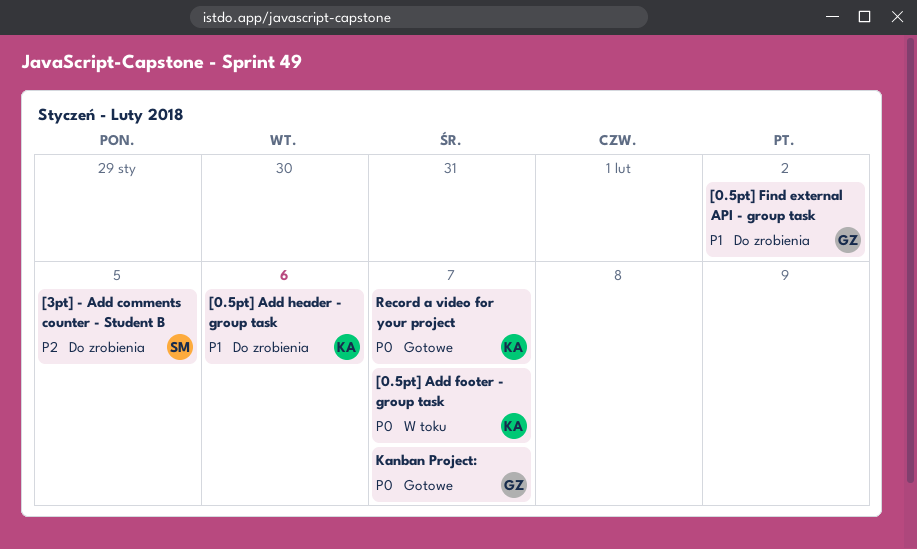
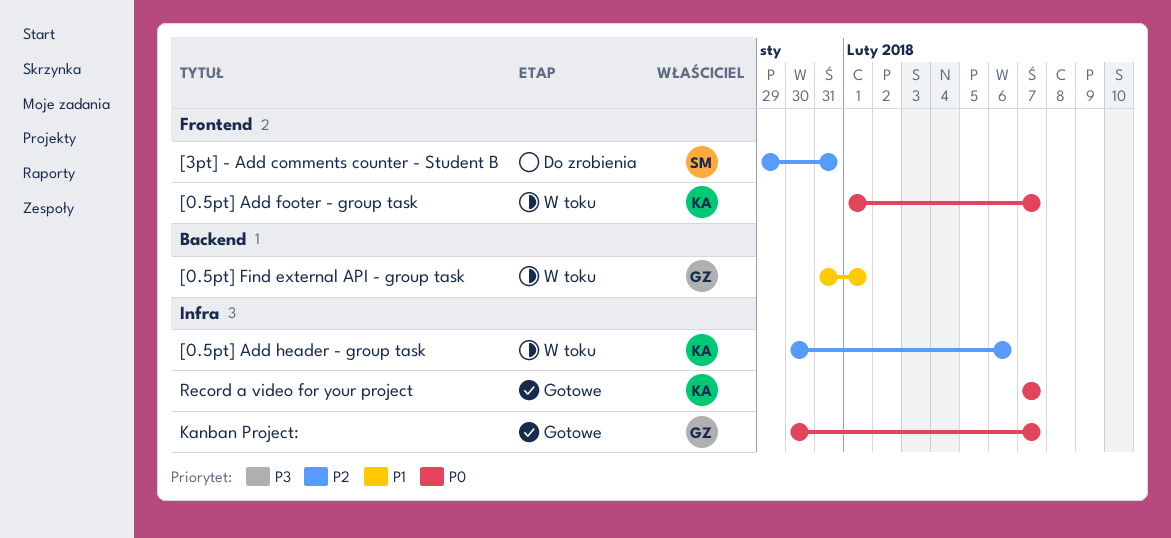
[0.5pt] Add header - group task, status: Do zrobienia -> W toku
[0.5pt] Add header - group task, priority: P1 -> P2
[0.5pt] Find external API - group task, status: Do zrobienia -> W toku
[0.5pt] Find external API - group task, due: Feb 2 -> Feb 1
[3pt] - Add comments counter - Student B, due: Feb 5 -> Jan 31

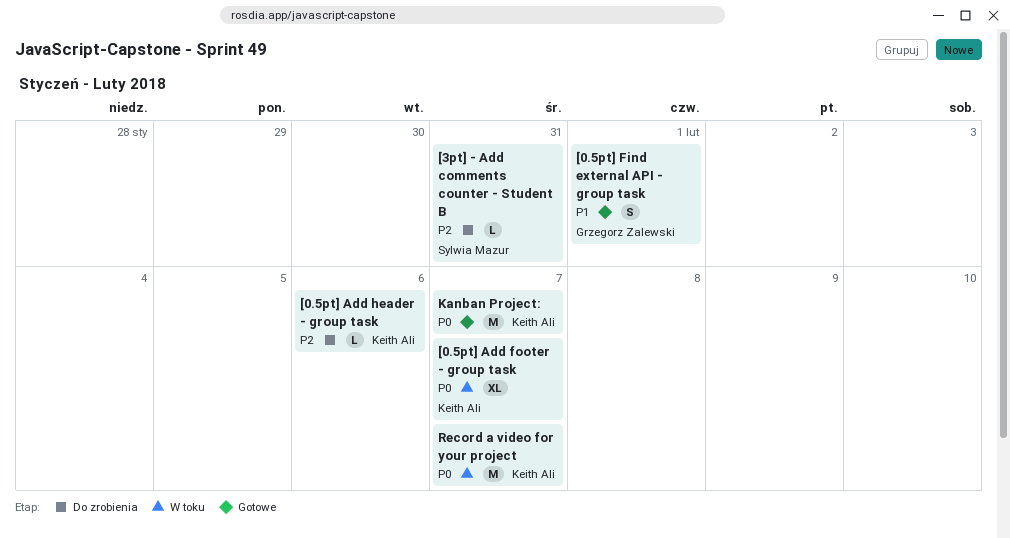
[0.5pt] Add header - group task, status: W toku -> Do zrobienia
[0.5pt] Find external API - group task, status: W toku -> Gotowe
Kanban Project:, owner: Grzegorz Zalewski -> Keith Ali
Record a video for your project, status: Gotowe -> W toku

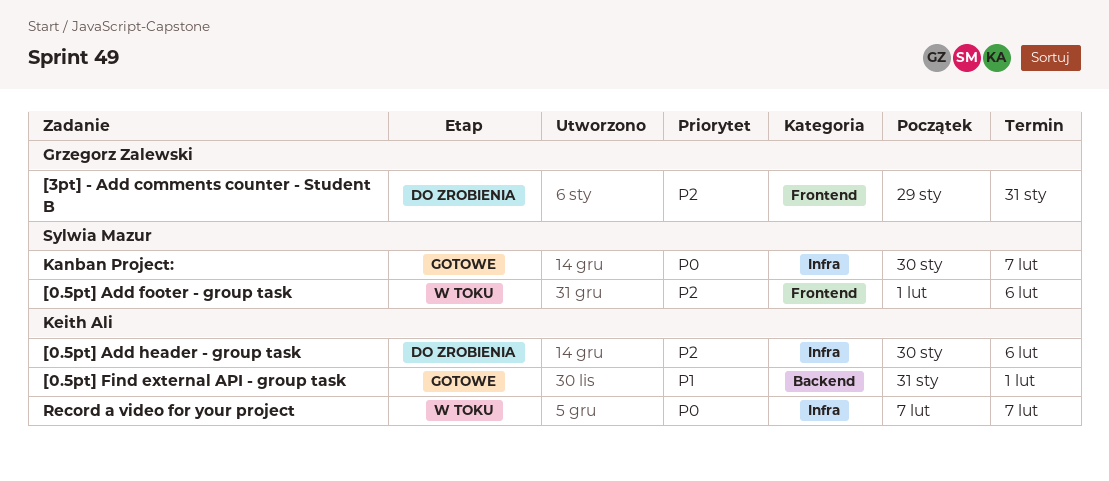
[0.5pt] Add footer - group task, owner: Keith Ali -> Sylwia Mazur
[0.5pt] Add footer - group task, priority: P0 -> P2
[0.5pt] Add footer - group task, due: Feb 7 -> Feb 6
[0.5pt] Find external API - group task, owner: Grzegorz Zalewski -> Keith Ali
[3pt] - Add comments counter - Student B, owner: Sylwia Mazur -> Grzegorz Zalewski
Kanban Project:, owner: Keith Ali -> Sylwia Mazur

